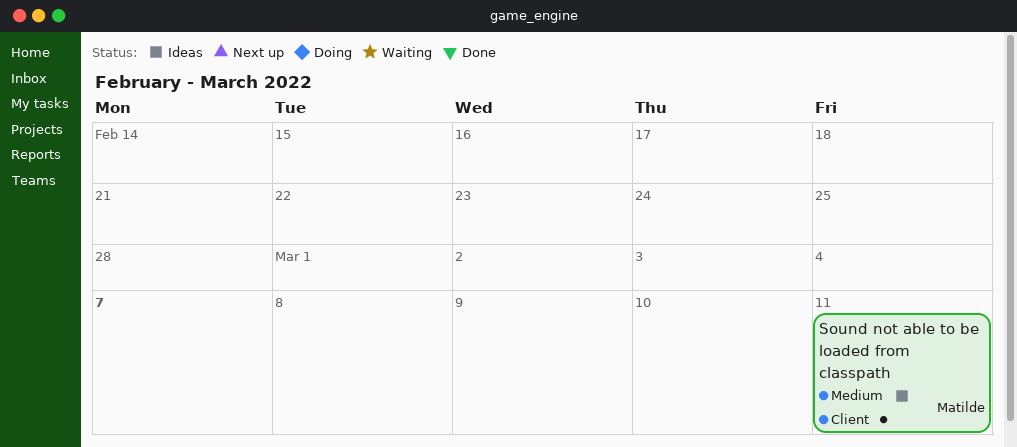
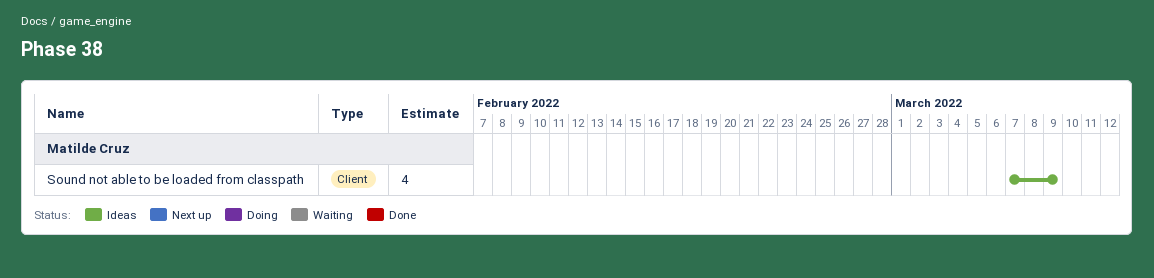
Sound not able to be loaded from classpath, estimate: 1 -> 4
Sound not able to be loaded from classpath, due: Mar 11 -> Mar 9

